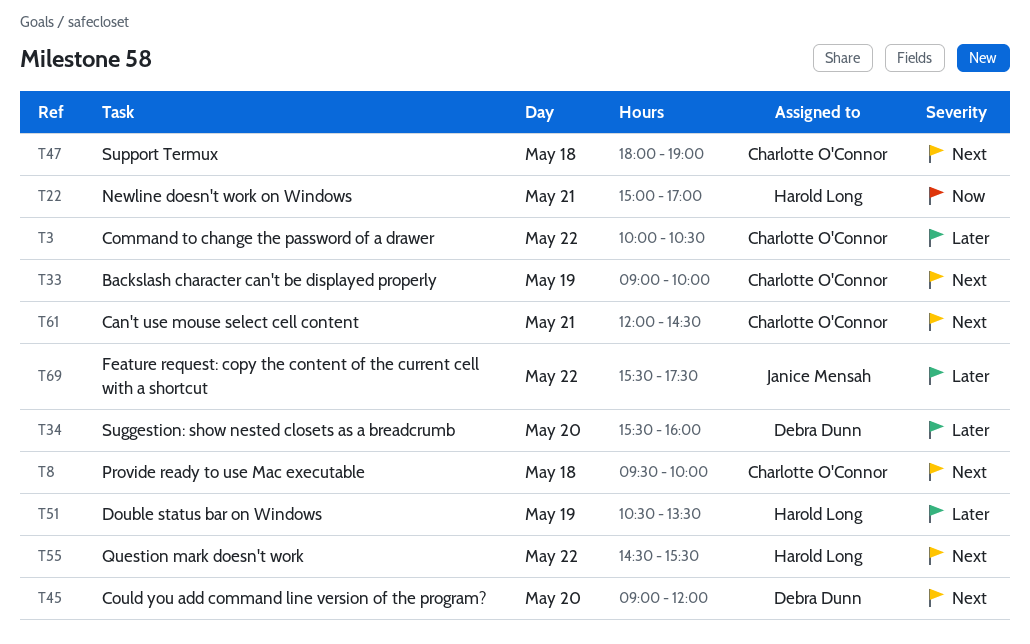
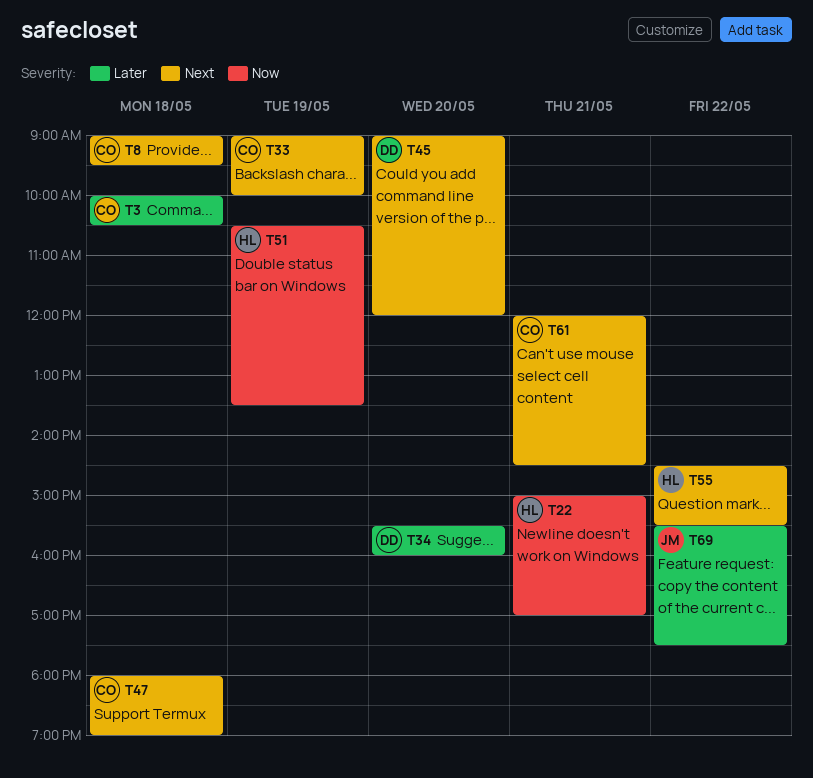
T3, day: May 22 -> May 18
T8, begins: 09:30 -> 09:00
T8, ends: 10:00 -> 09:30
T51, priority: Later -> Now

